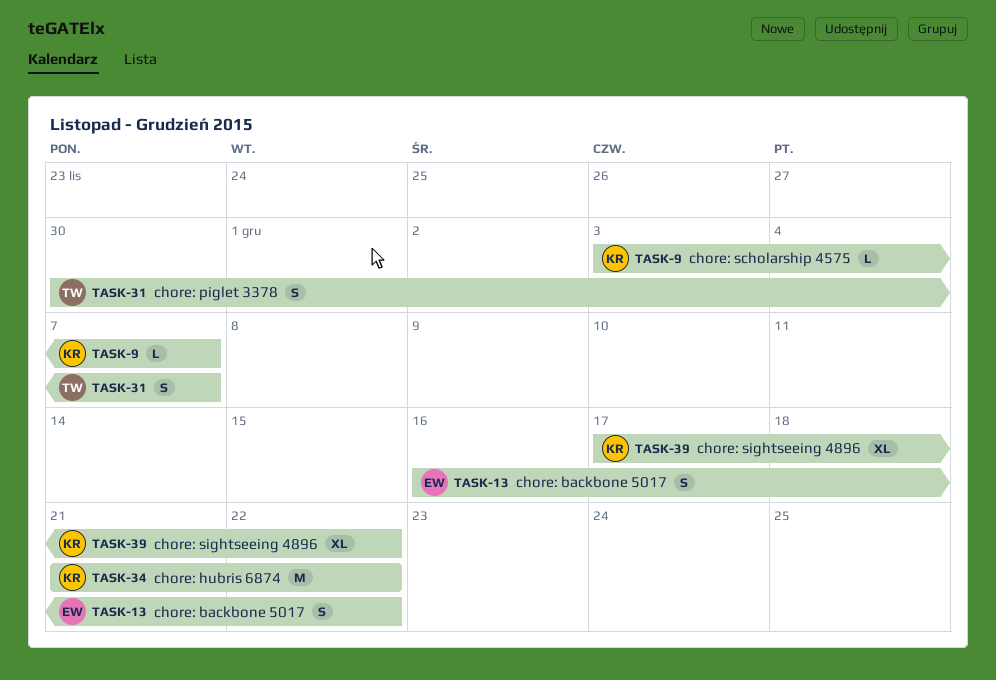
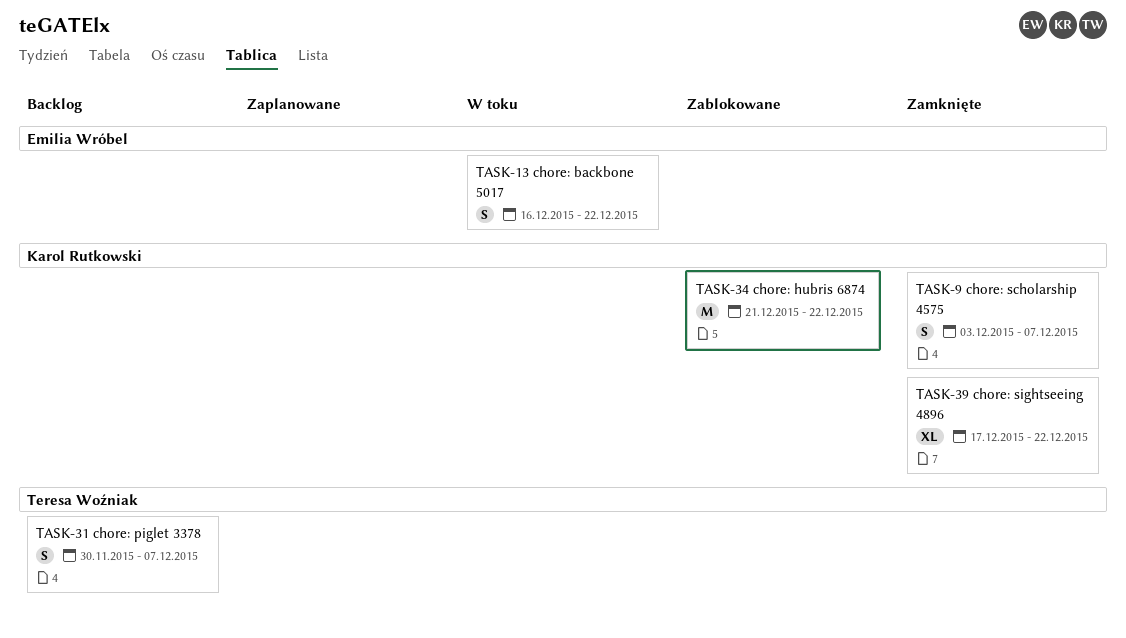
TASK-9, estimate: L -> S

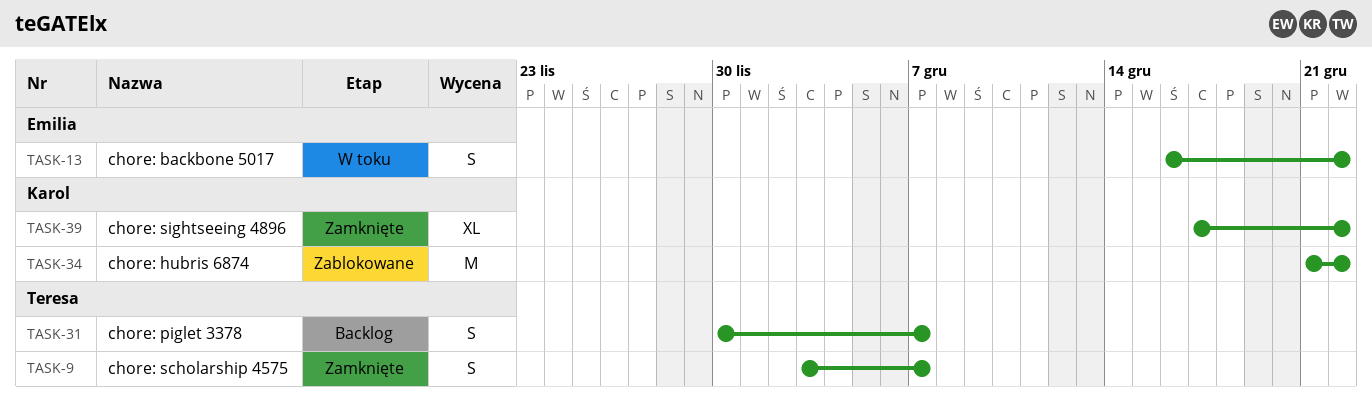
TASK-9, owner: Karol Rutkowski -> Teresa Woźniak

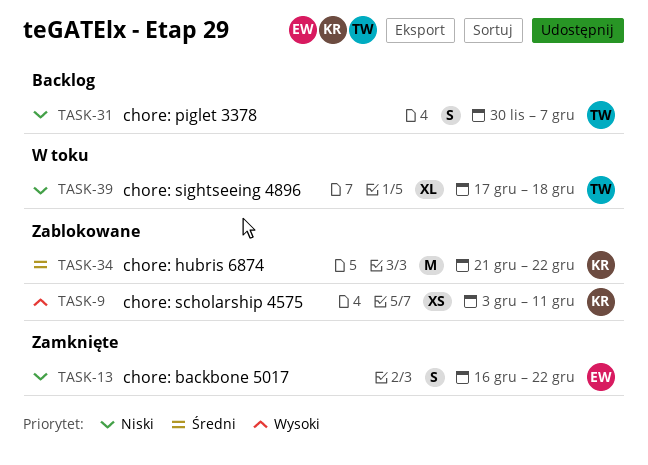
TASK-9, status: Zamknięte -> Zablokowane
TASK-9, owner: Teresa -> Karol
TASK-9, estimate: S -> XS
TASK-9, due: Dec 7 -> Dec 11
TASK-13, status: W toku -> Zamknięte
TASK-39, status: Zamknięte -> W toku
TASK-39, owner: Karol -> Teresa
TASK-39, due: Dec 22 -> Dec 18

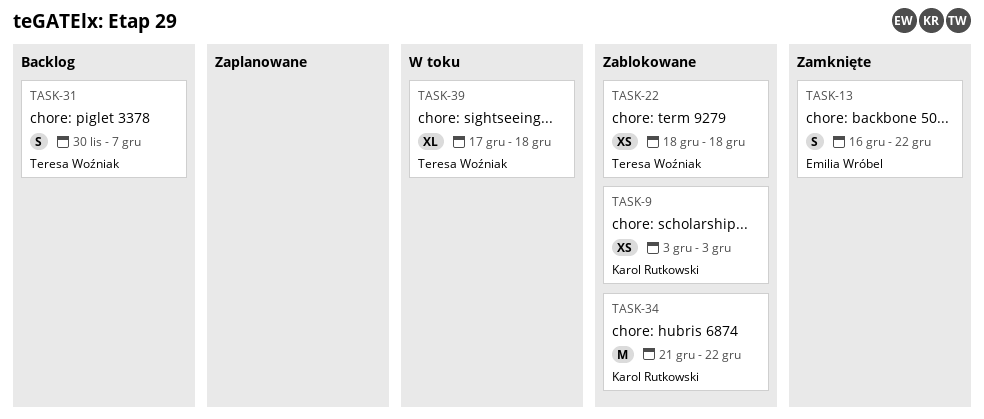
TASK-9, due: Dec 11 -> Dec 3
TASK-22: none -> present

